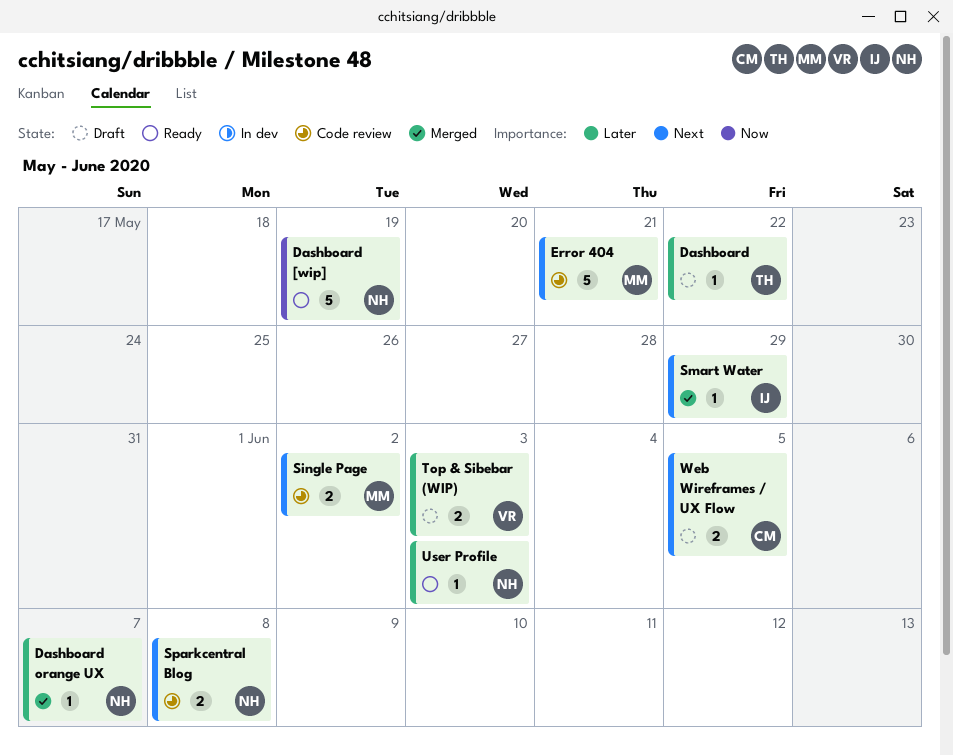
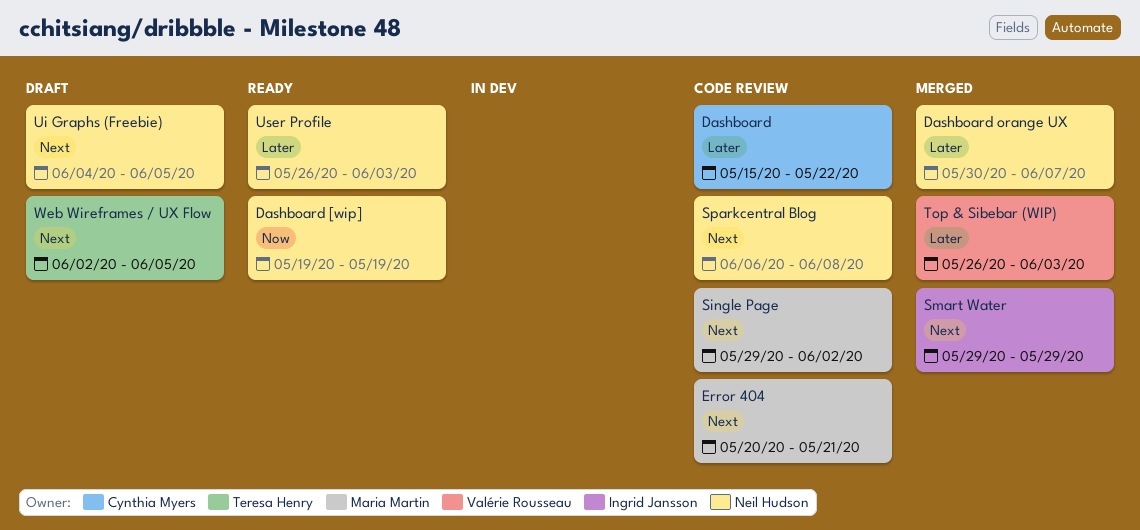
Dashboard, status: Draft -> Code review
Dashboard, owner: Teresa Henry -> Cynthia Myers
Top & Sibebar (WIP), status: Draft -> Merged
Ui Graphs (Freebie): none -> present
Web Wireframes / UX Flow, owner: Cynthia Myers -> Teresa Henry

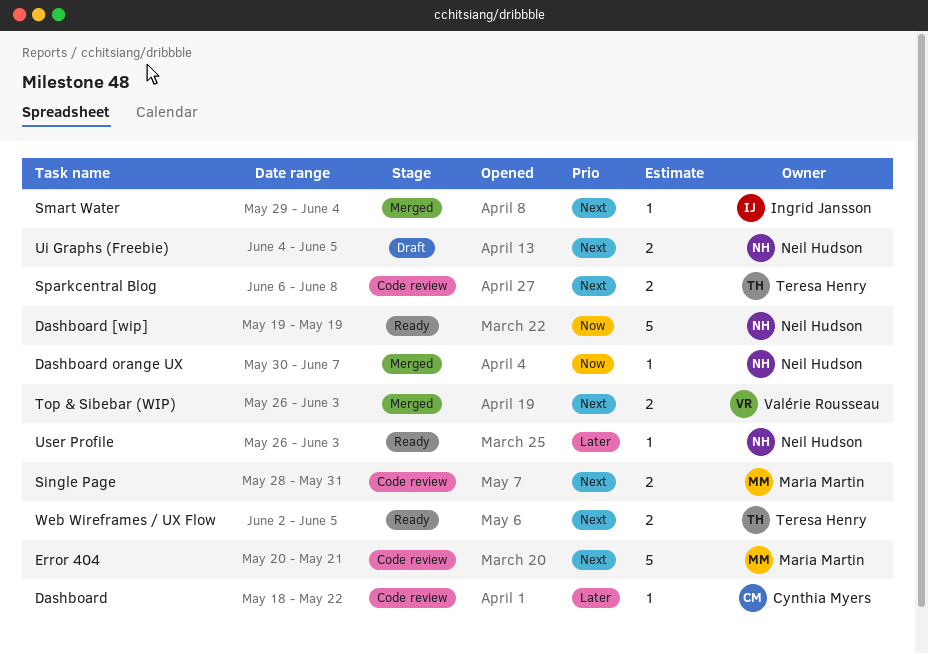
Dashboard, start: May 15 -> May 18
Dashboard orange UX, priority: Later -> Now
Single Page, start: May 29 -> May 28
Single Page, due: Jun 2 -> May 31
Smart Water, due: May 29 -> Jun 4
Sparkcentral Blog, owner: Neil Hudson -> Teresa Henry
Top & Sibebar (WIP), priority: Later -> Next
Web Wireframes / UX Flow, status: Draft -> Ready

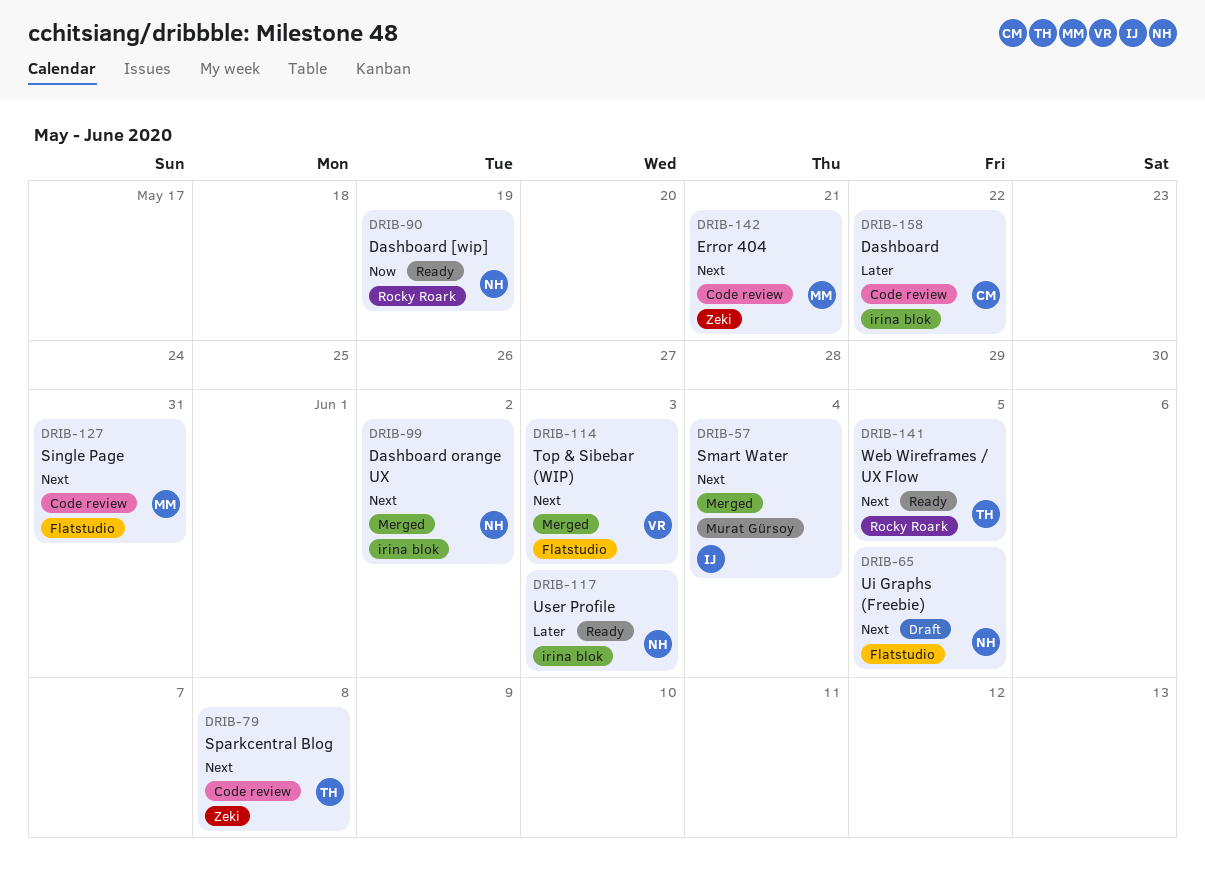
Dashboard orange UX, priority: Now -> Next
Dashboard orange UX, due: Jun 7 -> Jun 2

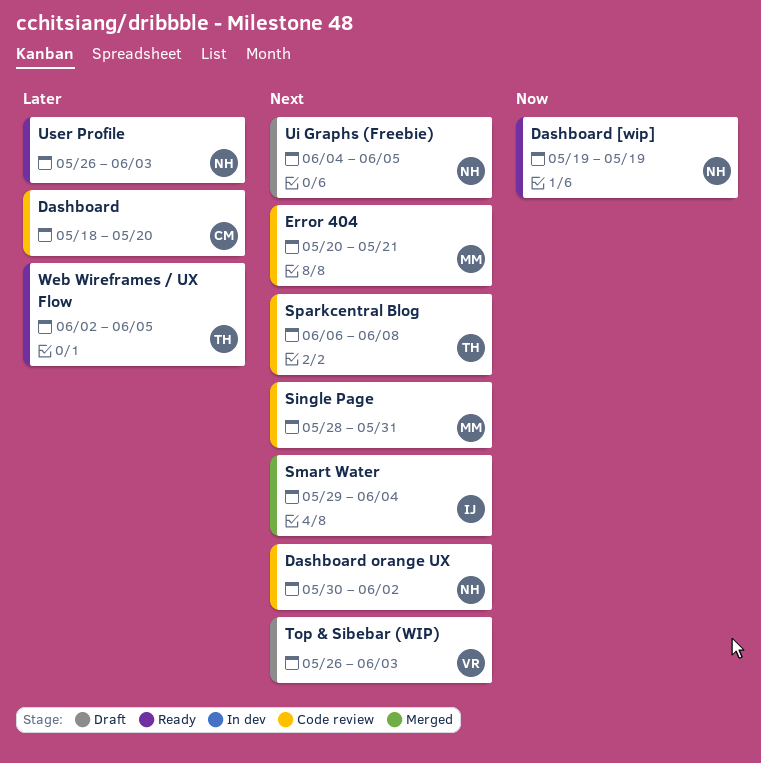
Dashboard, due: May 22 -> May 20
Dashboard orange UX, status: Merged -> Code review
Top & Sibebar (WIP), status: Merged -> Draft
Web Wireframes / UX Flow, priority: Next -> Later

